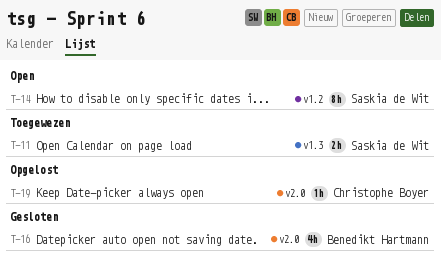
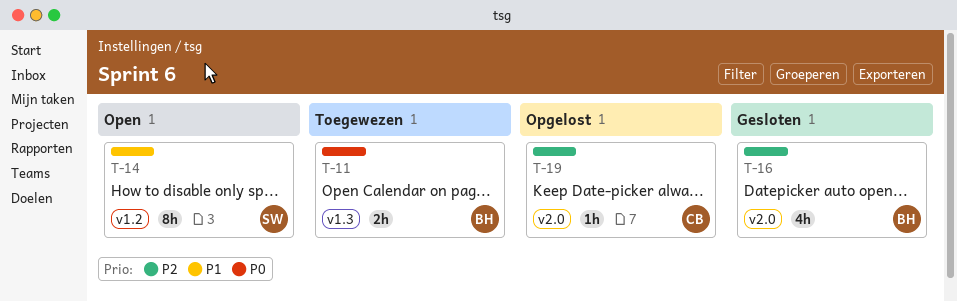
T-11, owner: Saskia de Wit -> Benedikt Hartmann

